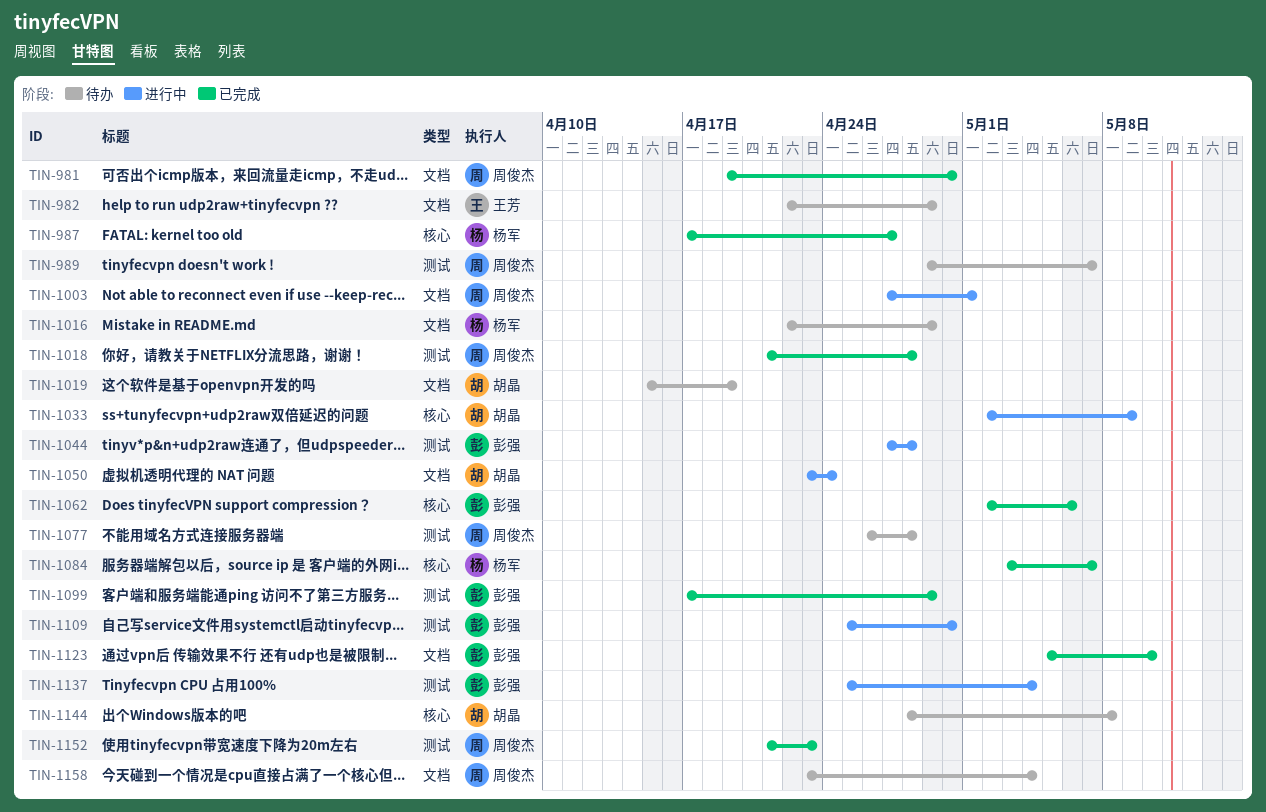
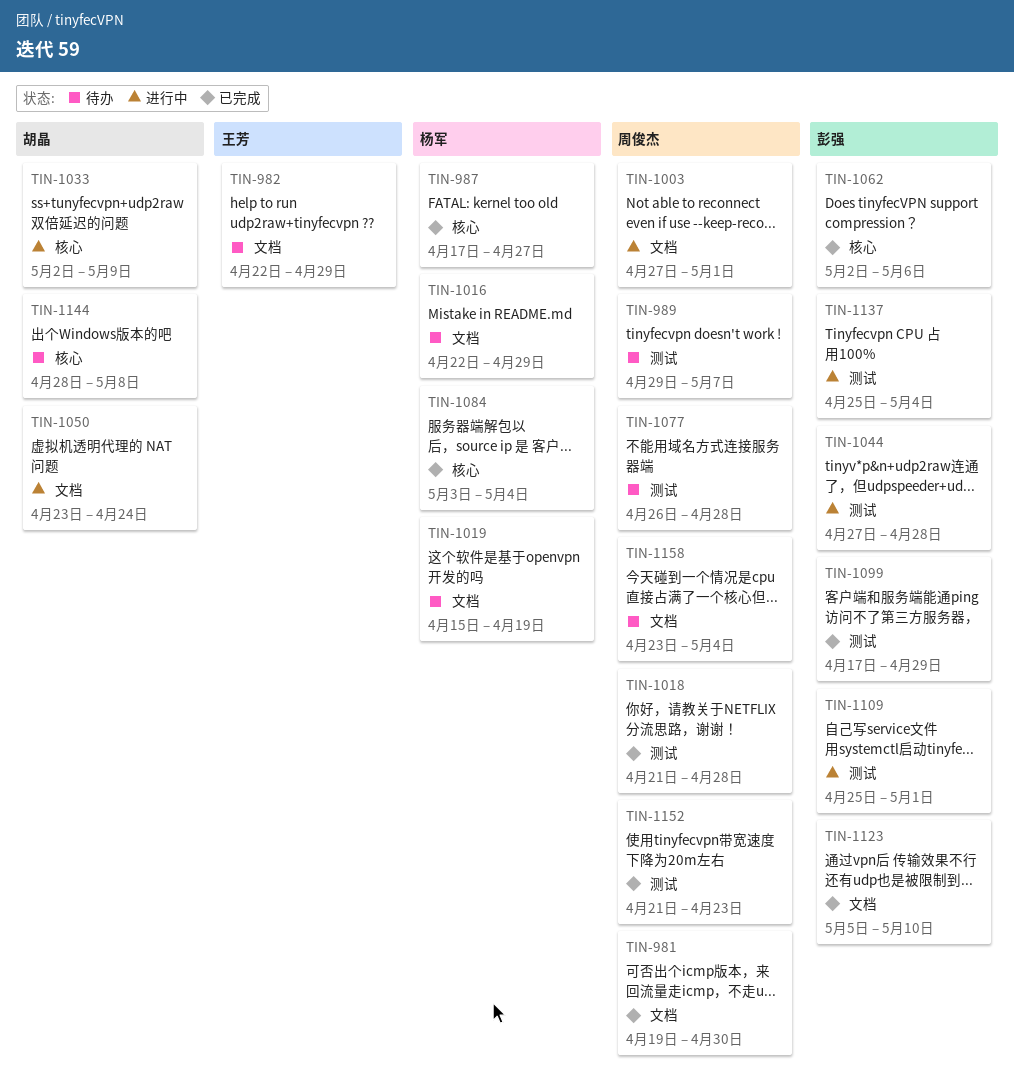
TIN-1019, owner: 胡晶 -> 杨军
TIN-1084, due: May 7 -> May 4
TIN-1109, due: Apr 30 -> May 1

